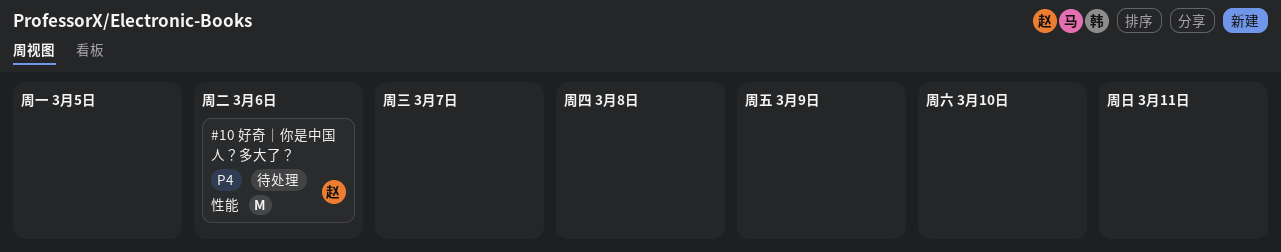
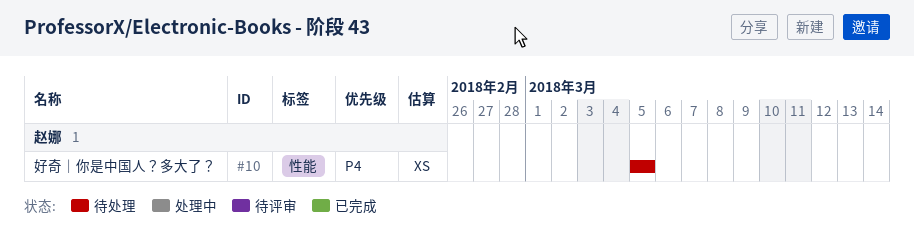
#10, estimate: M -> XS
#10, due: Mar 6 -> Mar 5

